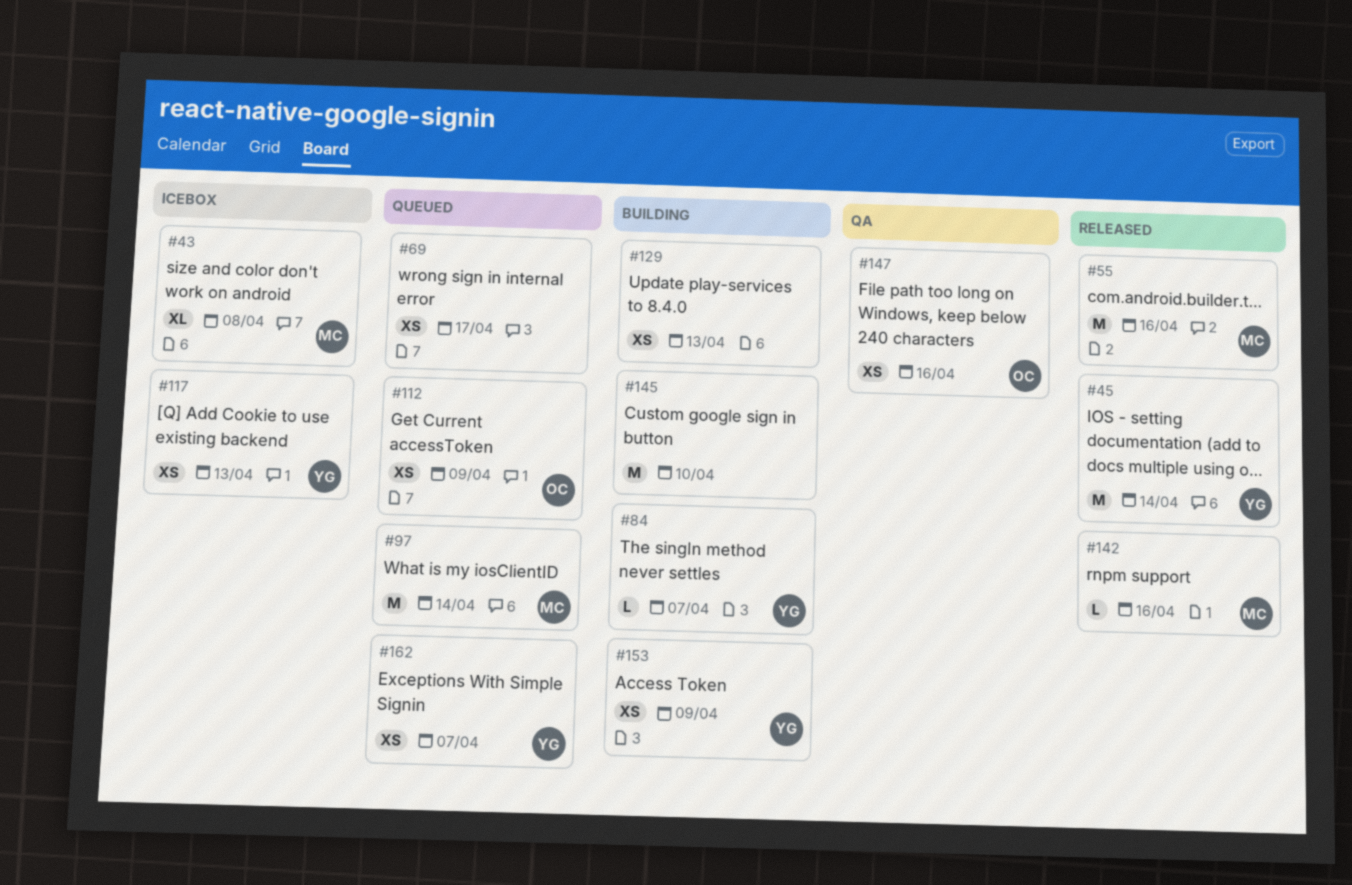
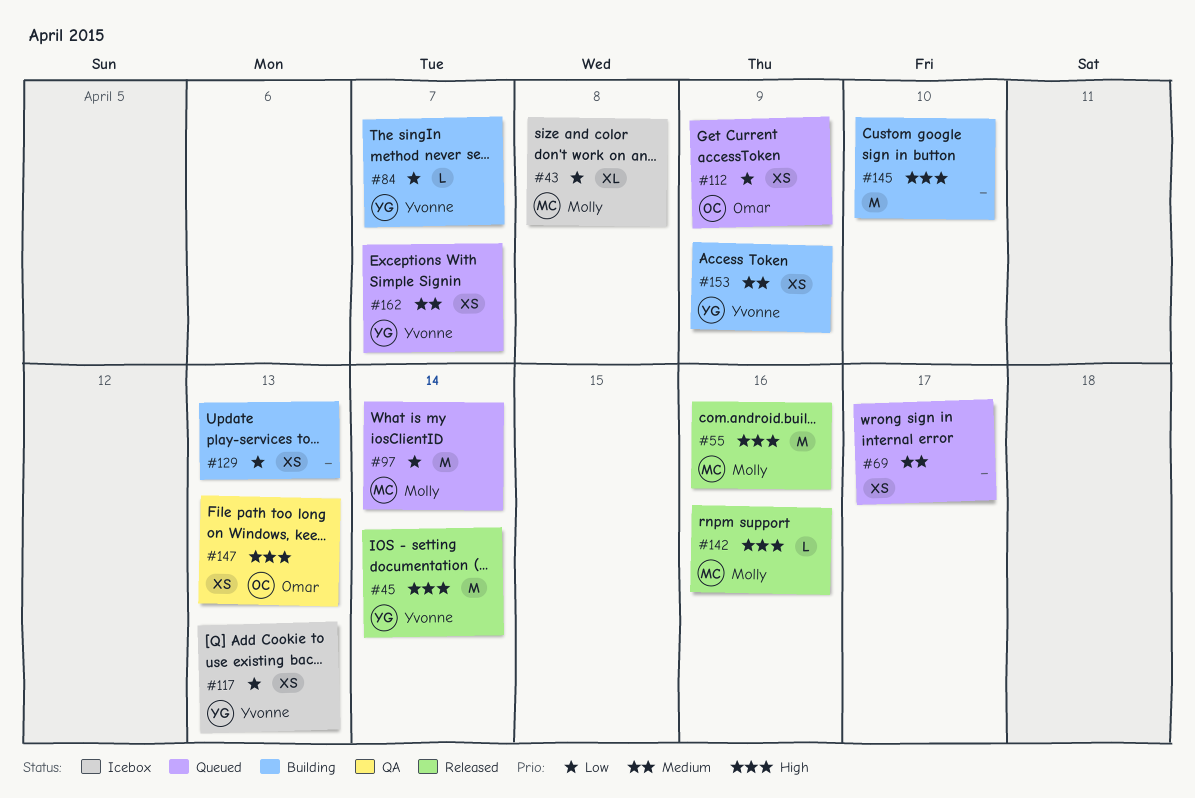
#147, due: Apr 16 -> Apr 13

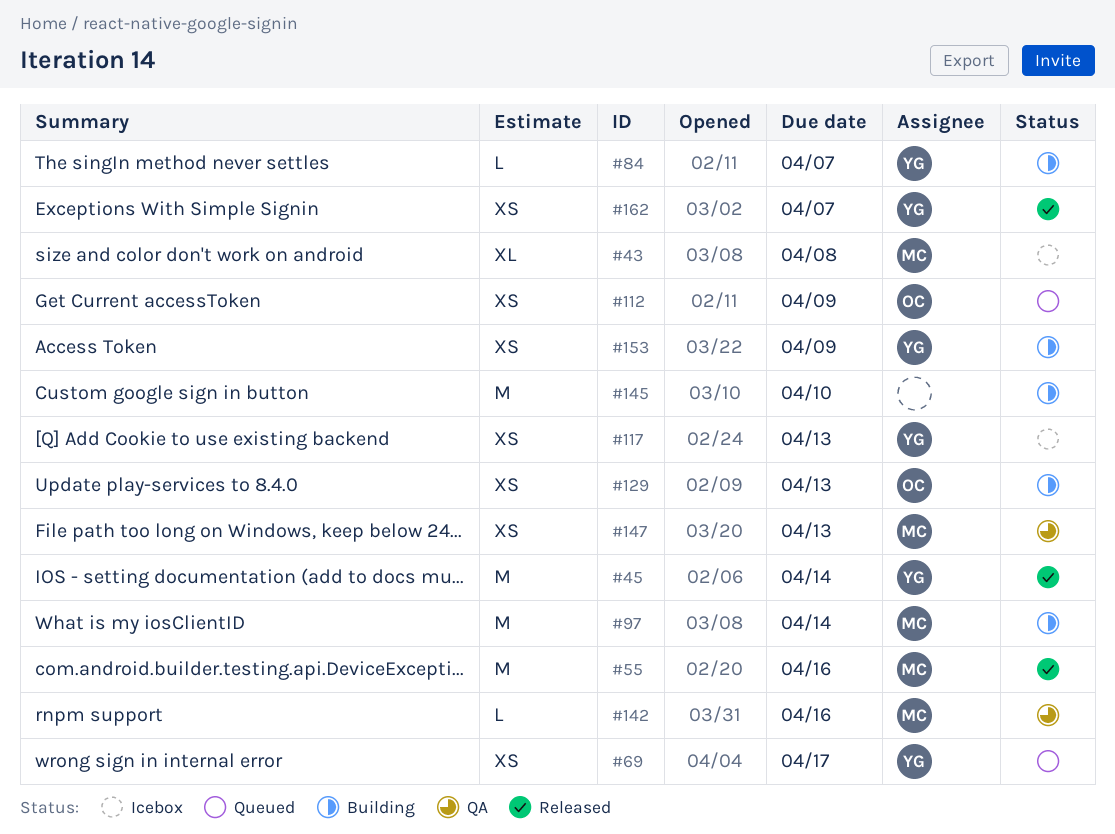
#69, owner: none -> Yvonne
#97, status: Queued -> Building
#129, owner: none -> Omar
#142, status: Released -> QA
#147, owner: Omar -> Molly
#162, status: Queued -> Released

